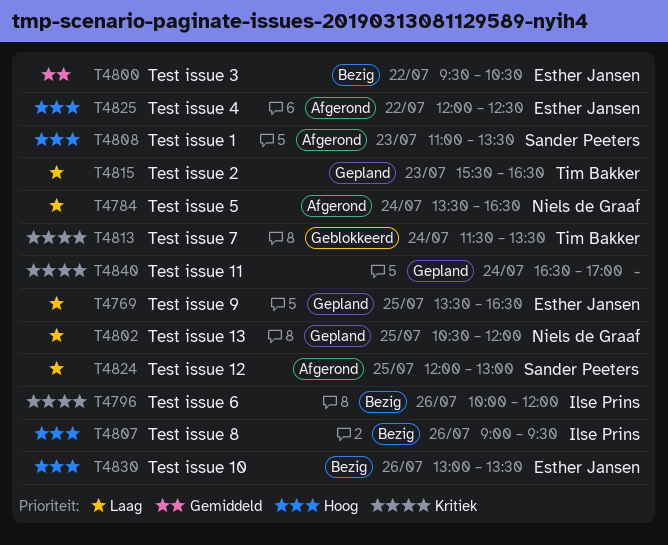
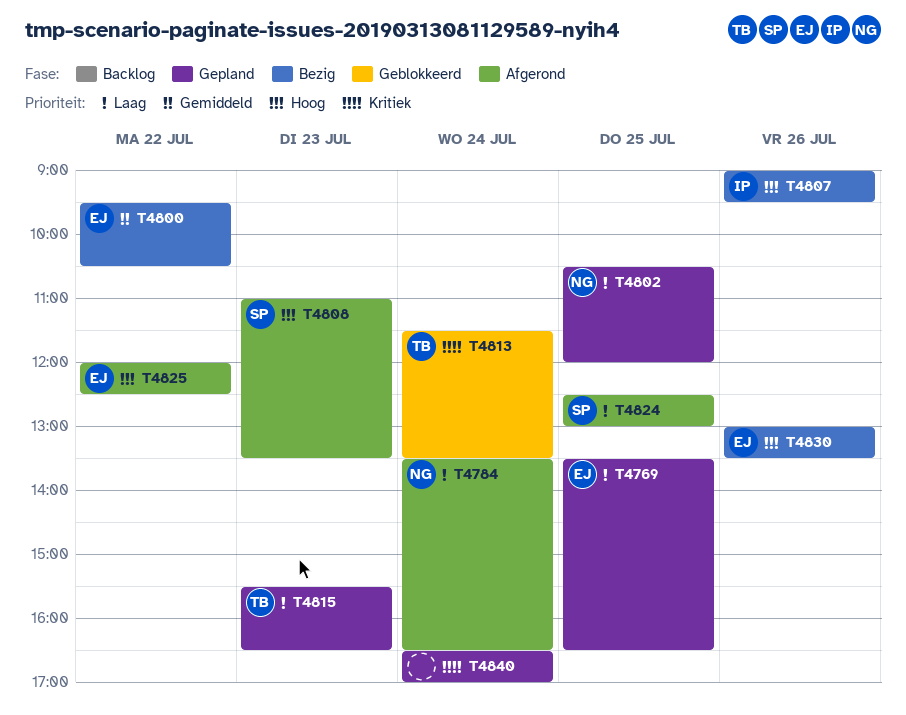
T4796: present -> none
T4824, begins: 12:00 -> 12:30

